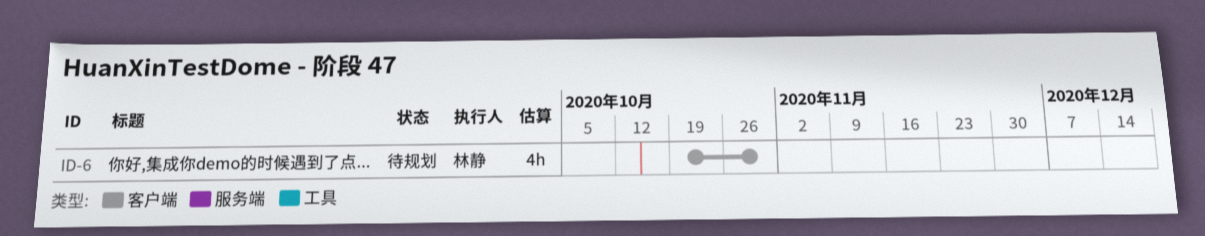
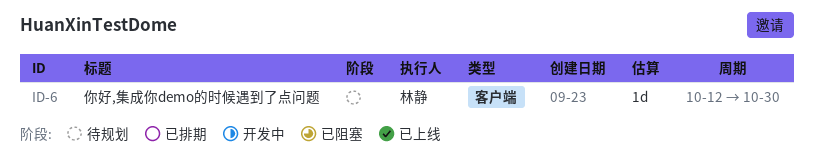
ID-6, estimate: 4h -> 1d
ID-6, start: Oct 19 -> Oct 12

